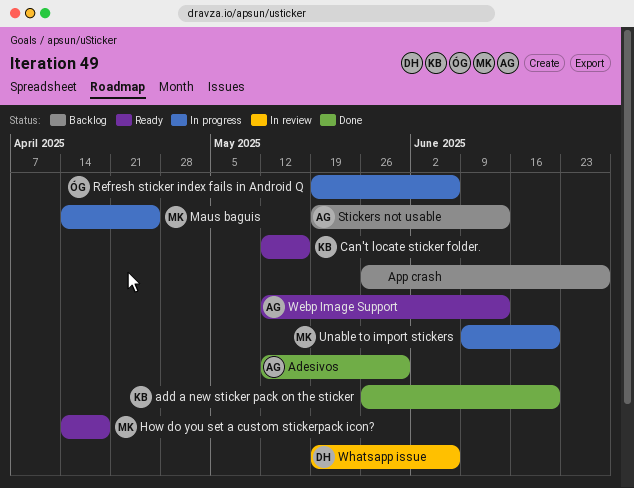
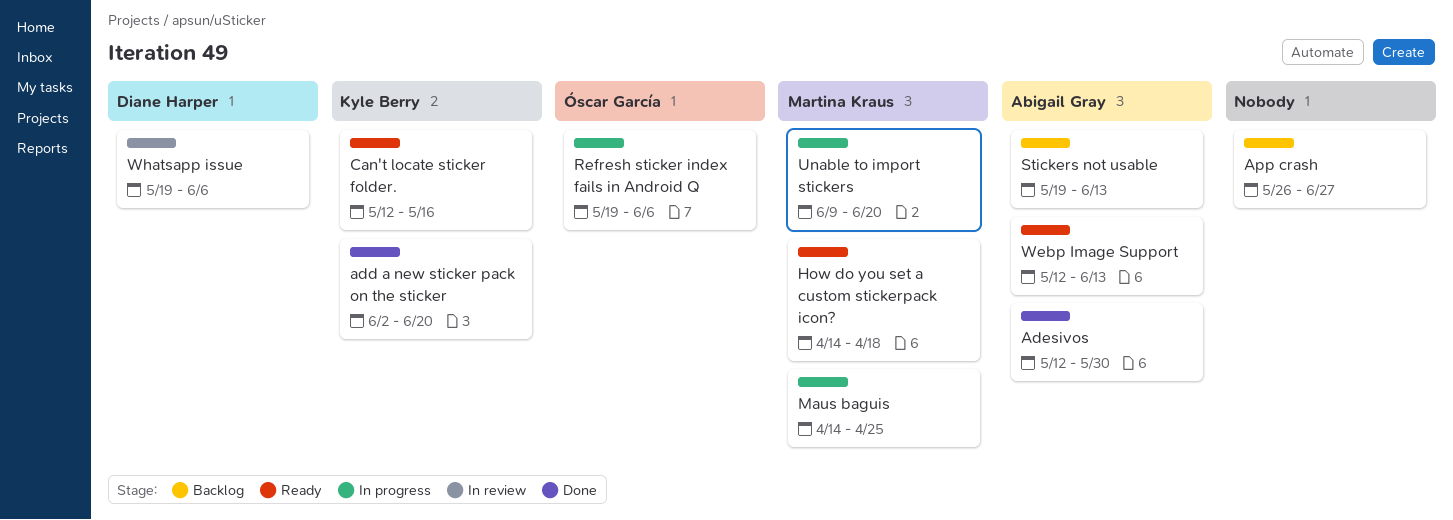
add a new sticker pack on the sticker, start: May 26 -> Jun 2

